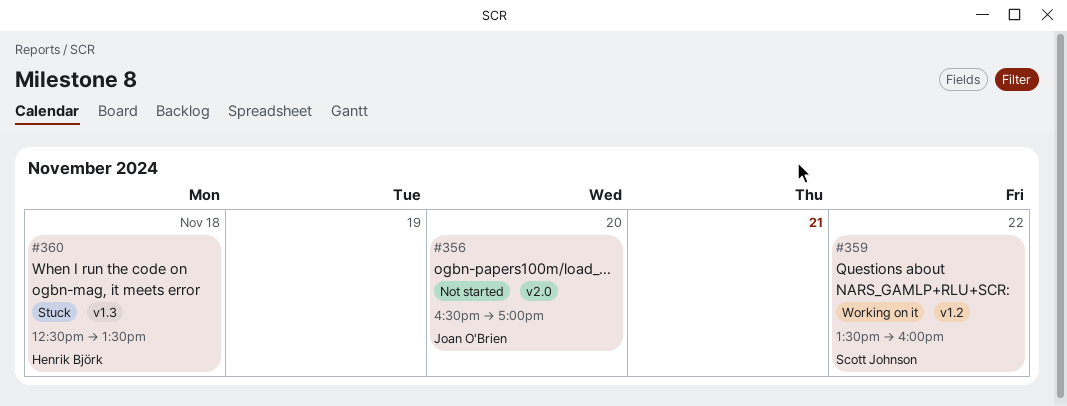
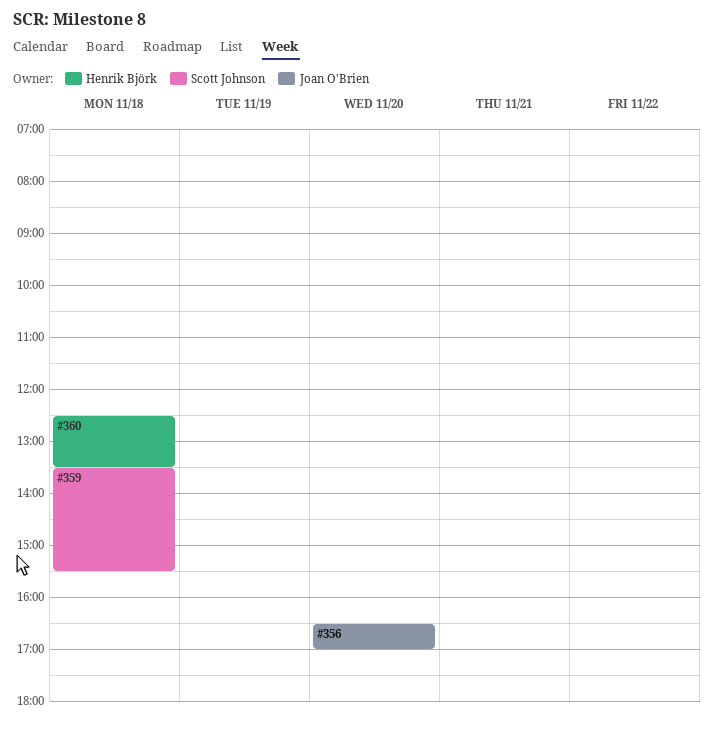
#359, day: Nov 22 -> Nov 18
#359, ends: 16:00 -> 15:30

